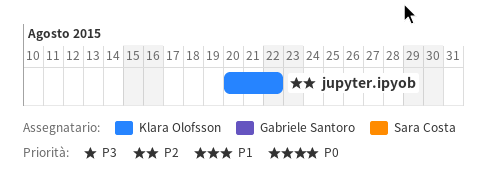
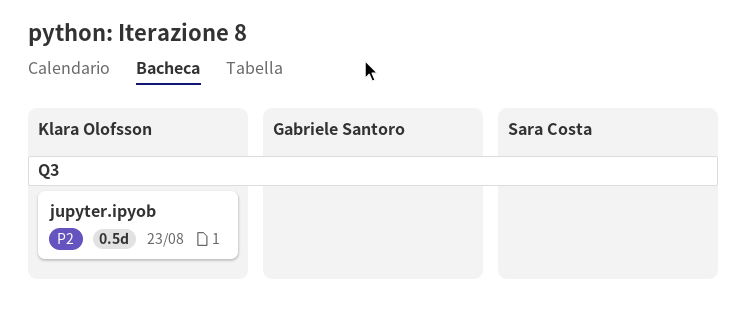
jupyter.ipyob, due: Aug 22 -> Aug 23

